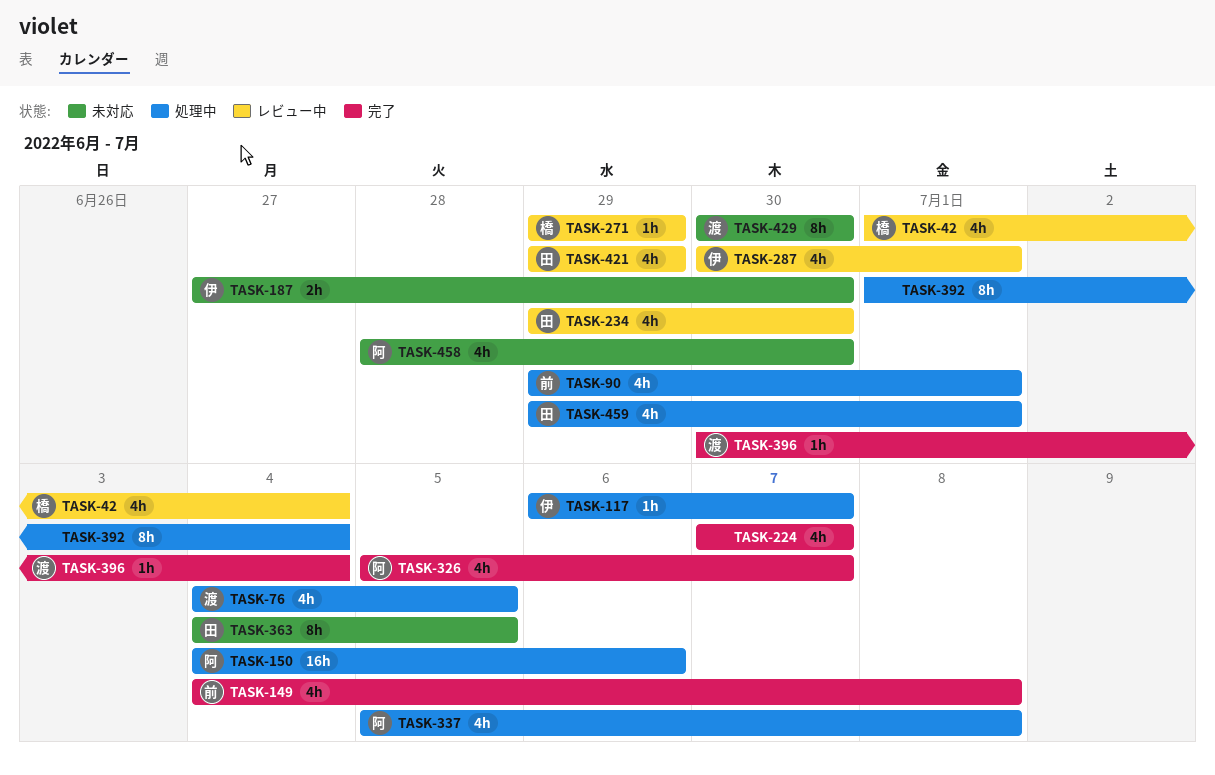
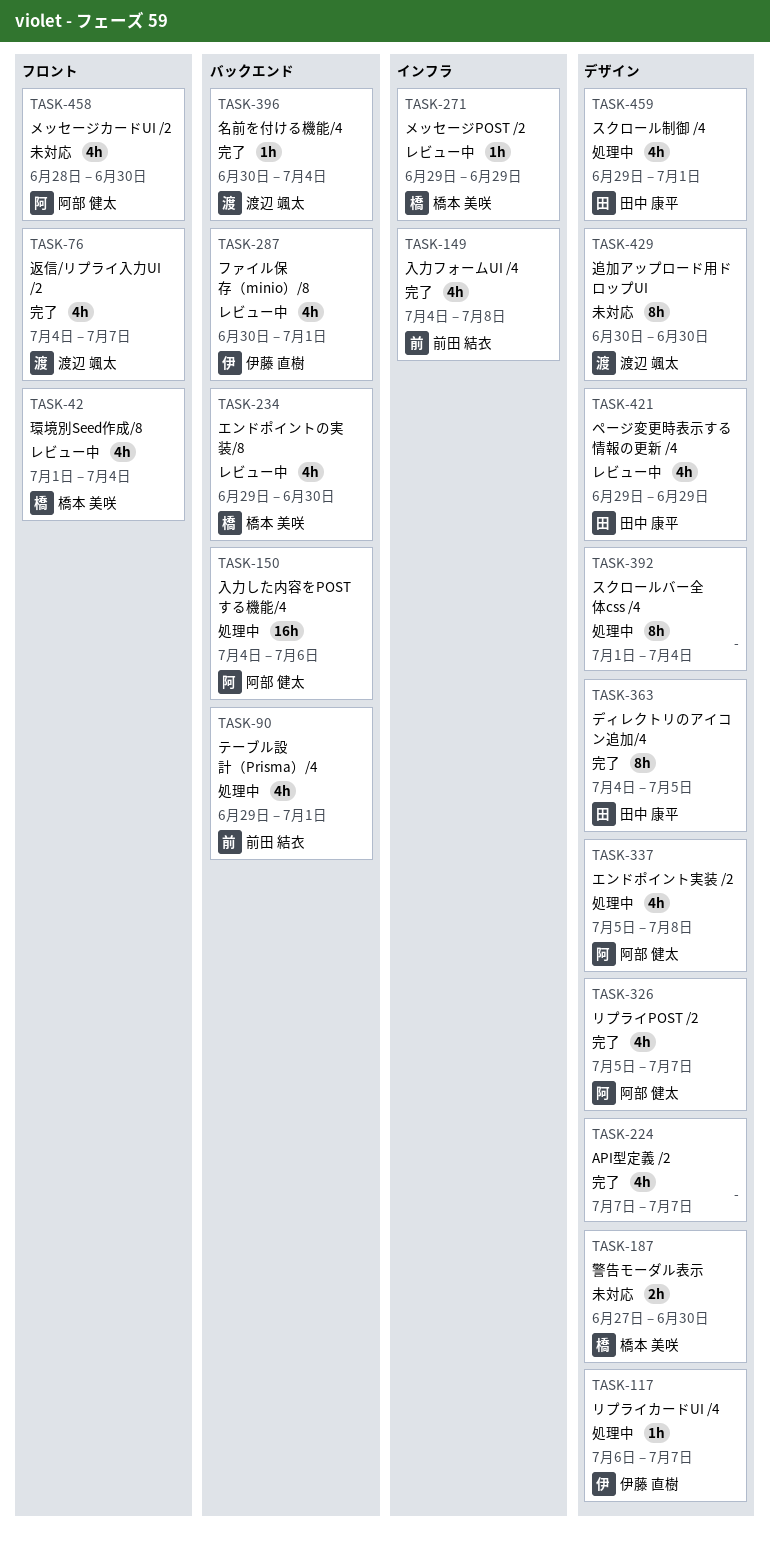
TASK-76, status: 処理中 -> 完了
TASK-76, due: Jul 5 -> Jul 7
TASK-187, owner: 伊藤 直樹 -> 橋本 美咲
TASK-234, owner: 田中 康平 -> 橋本 美咲
TASK-363, status: 未対応 -> 完了

